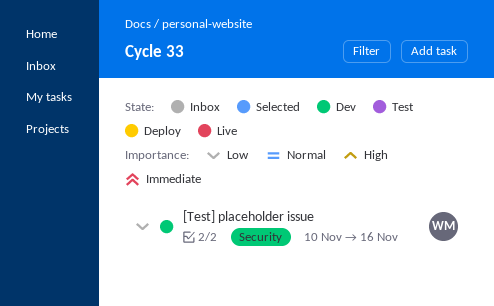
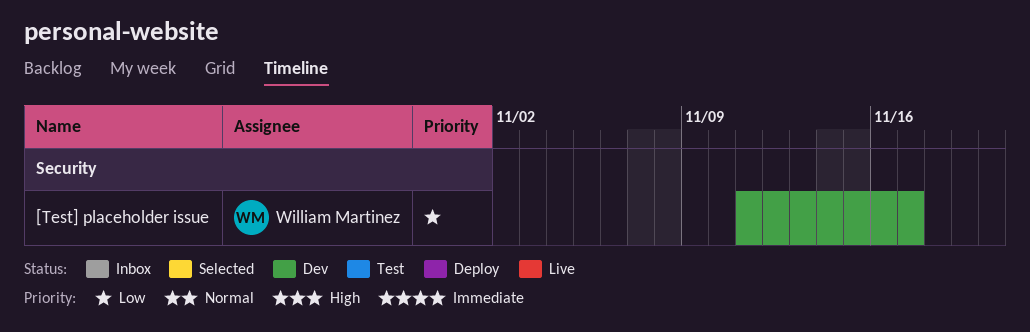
[Test] placeholder issue, start: Nov 10 -> Nov 11
[Test] placeholder issue, due: Nov 16 -> Nov 17

